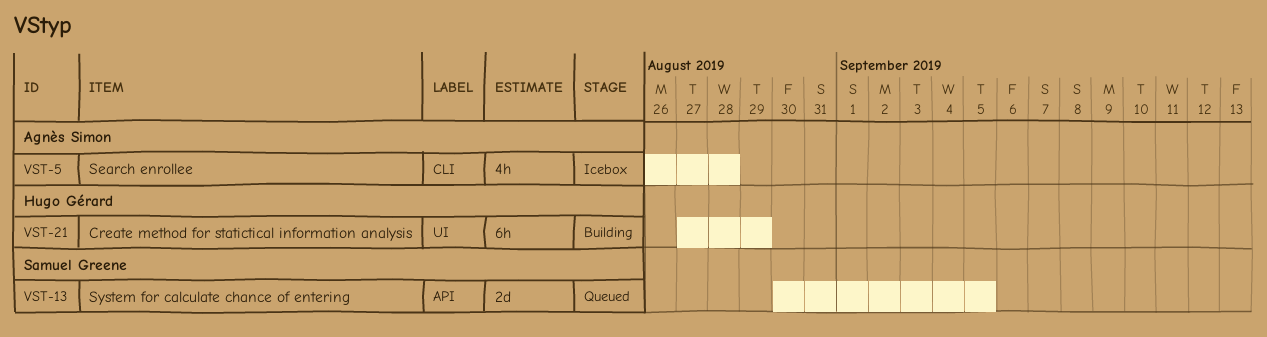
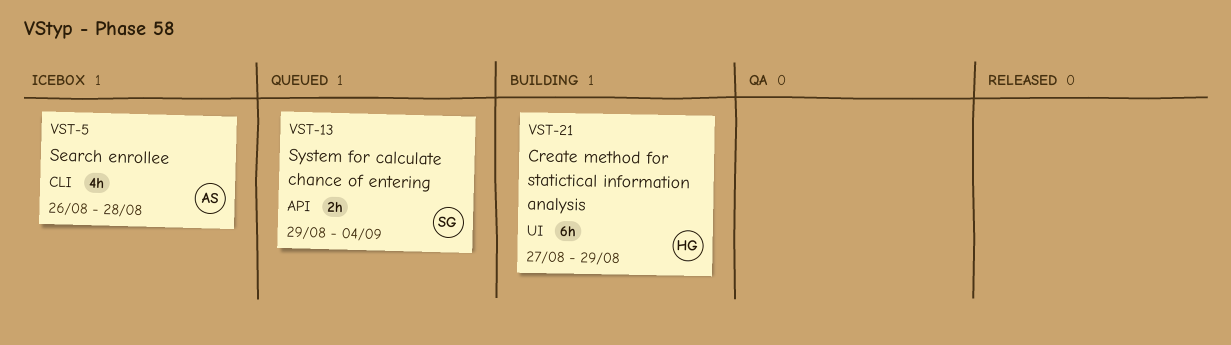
VST-13, estimate: 2d -> 2h
VST-13, start: Aug 30 -> Aug 29
VST-13, due: Sep 5 -> Sep 4

